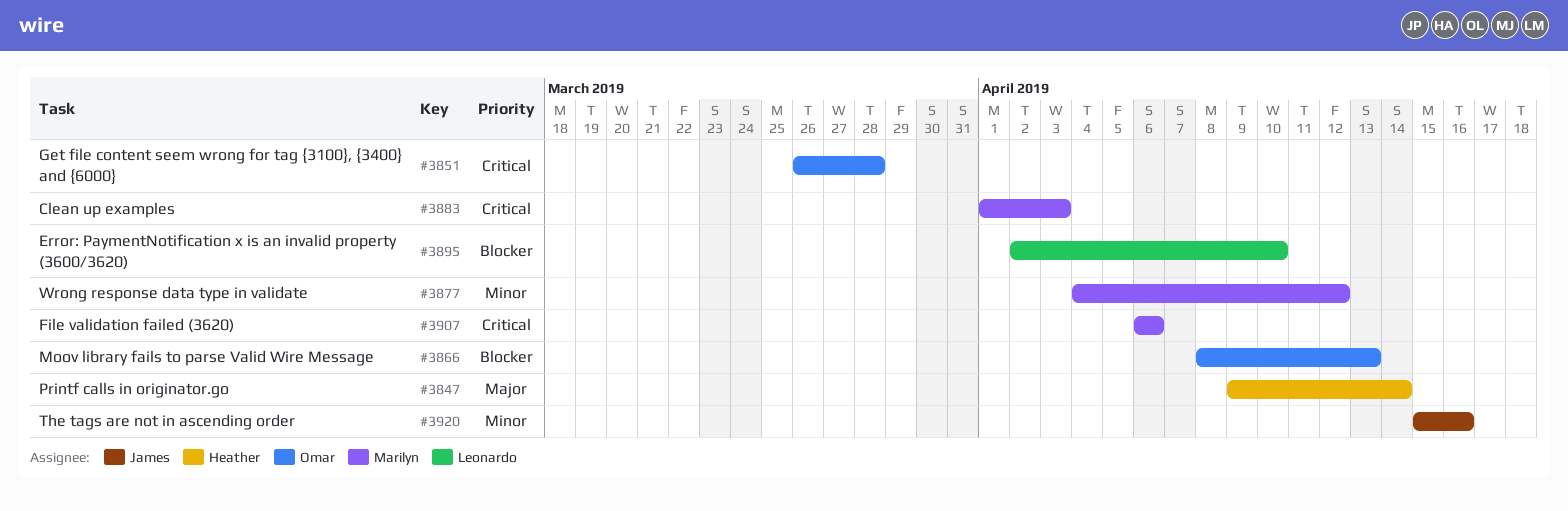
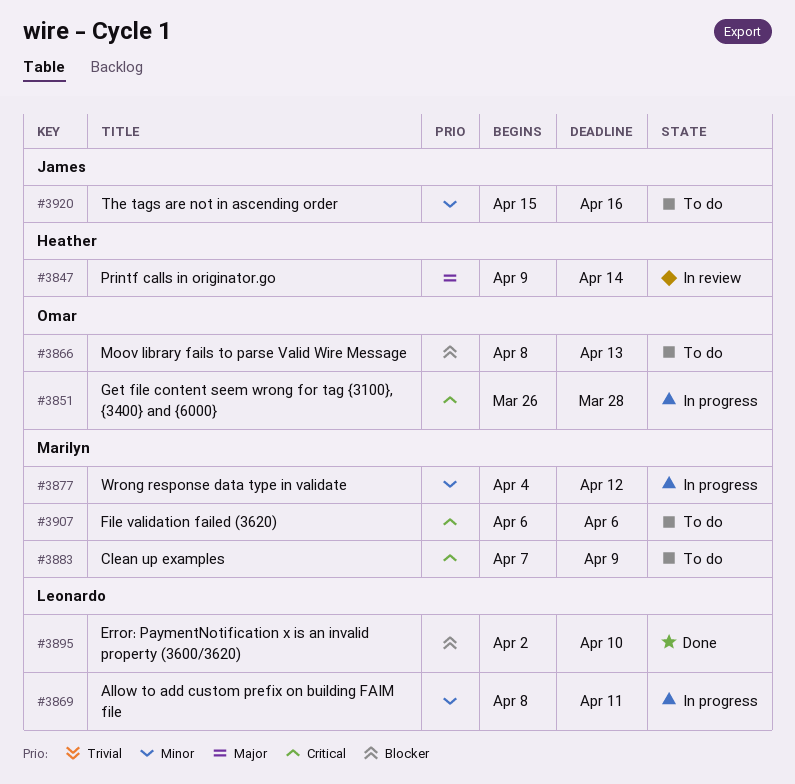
#3869: none -> present
#3883, start: Apr 1 -> Apr 7
#3883, due: Apr 3 -> Apr 9

